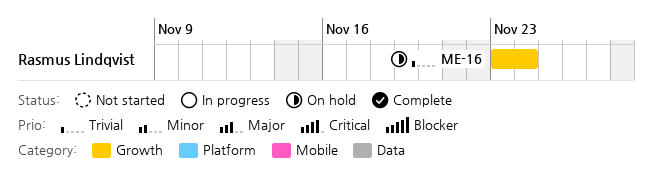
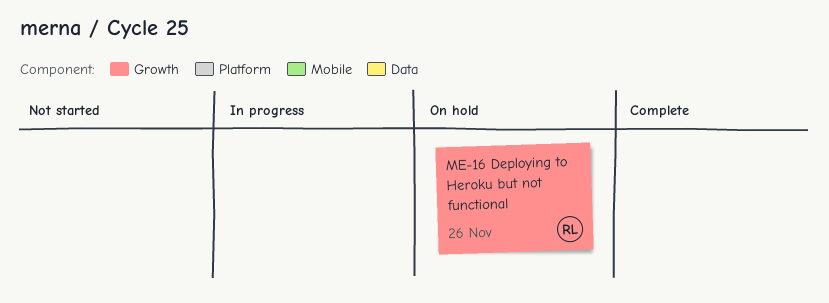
ME-16, due: Nov 24 -> Nov 26

